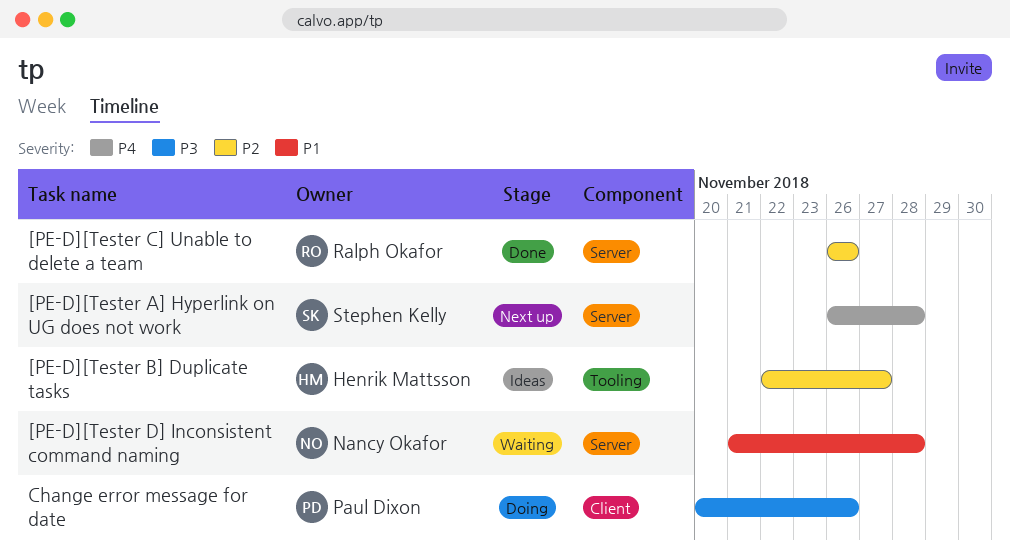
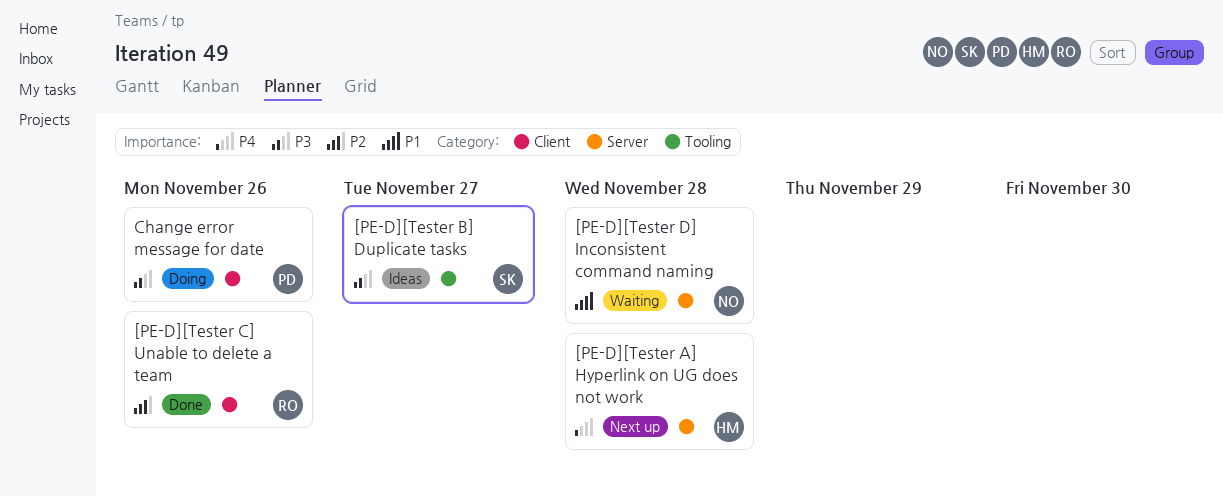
[PE-D][Tester A] Hyperlink on UG does not work, owner: Stephen Kelly -> Henrik Mattsson
[PE-D][Tester B] Duplicate tasks, owner: Henrik Mattsson -> Stephen Kelly
[PE-D][Tester B] Duplicate tasks, priority: P2 -> P3
[PE-D][Tester C] Unable to delete a team, label: Server -> Client

